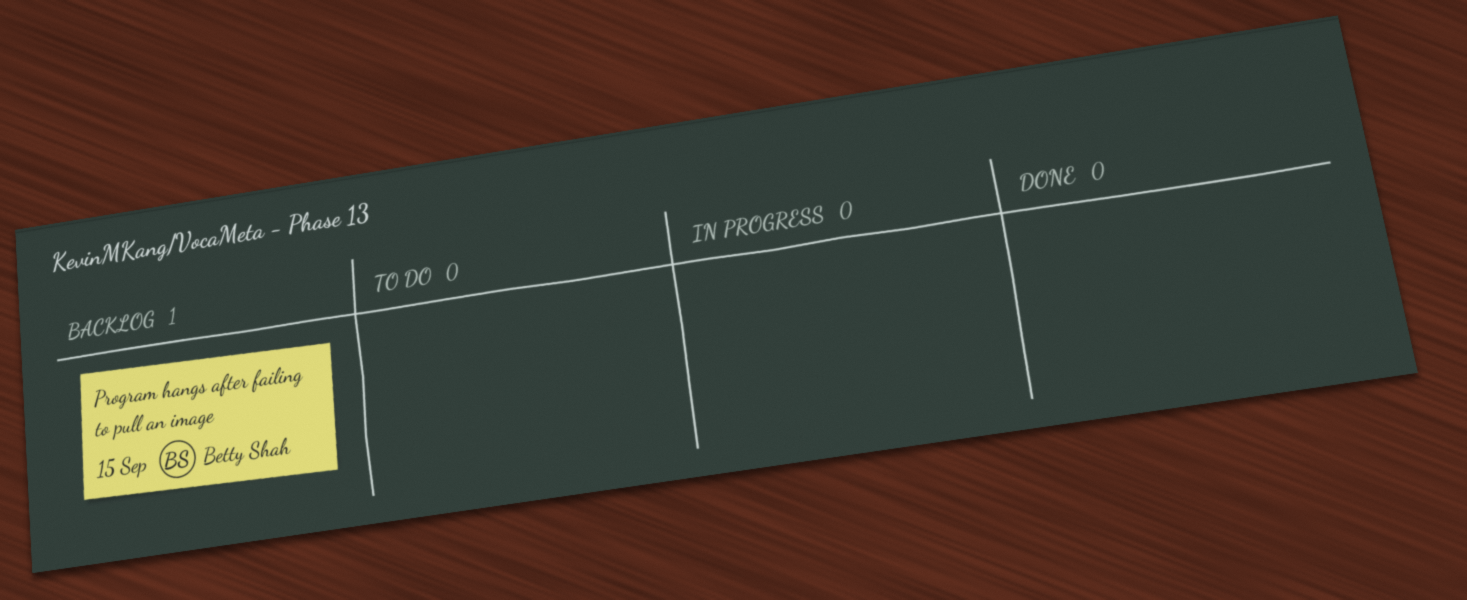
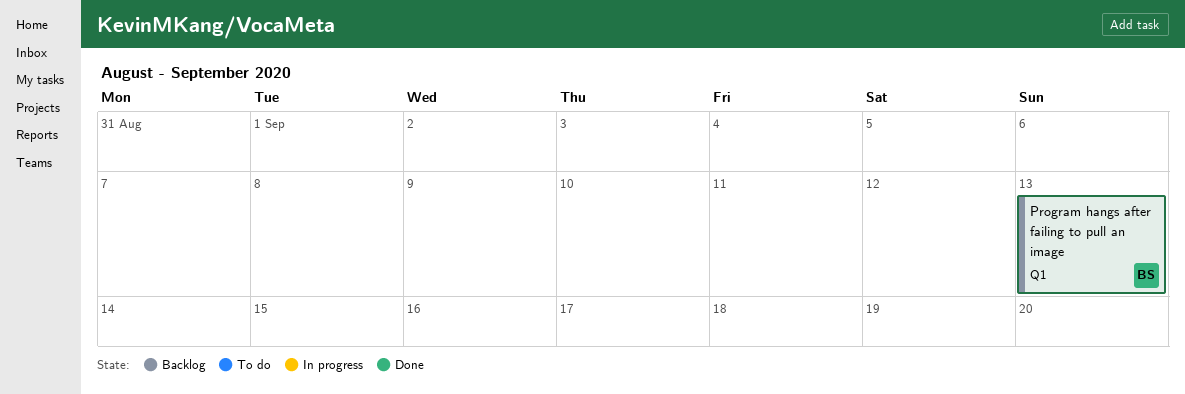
Program hangs after failing to pull an image, due: Sep 15 -> Sep 13

